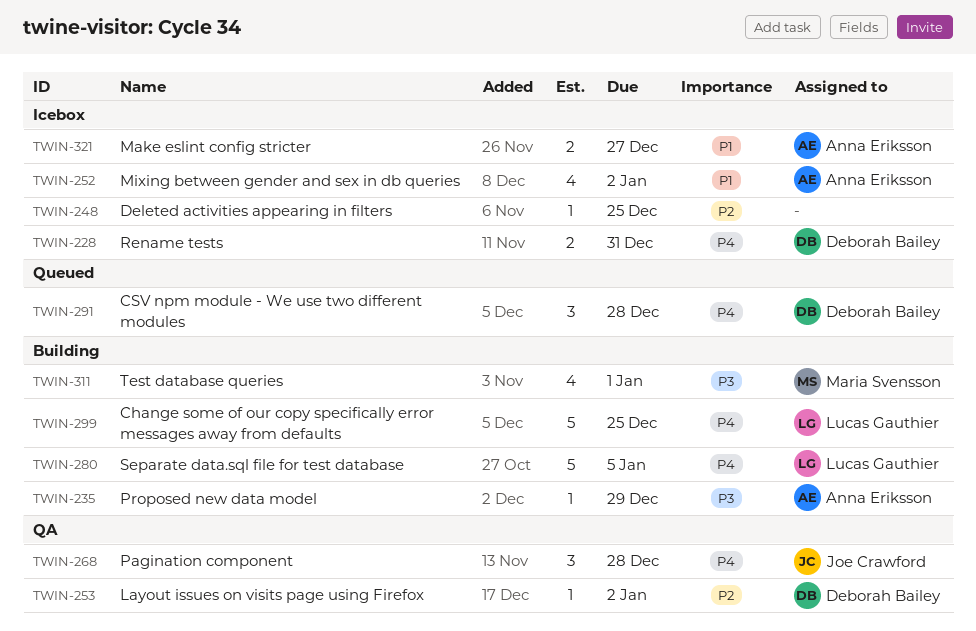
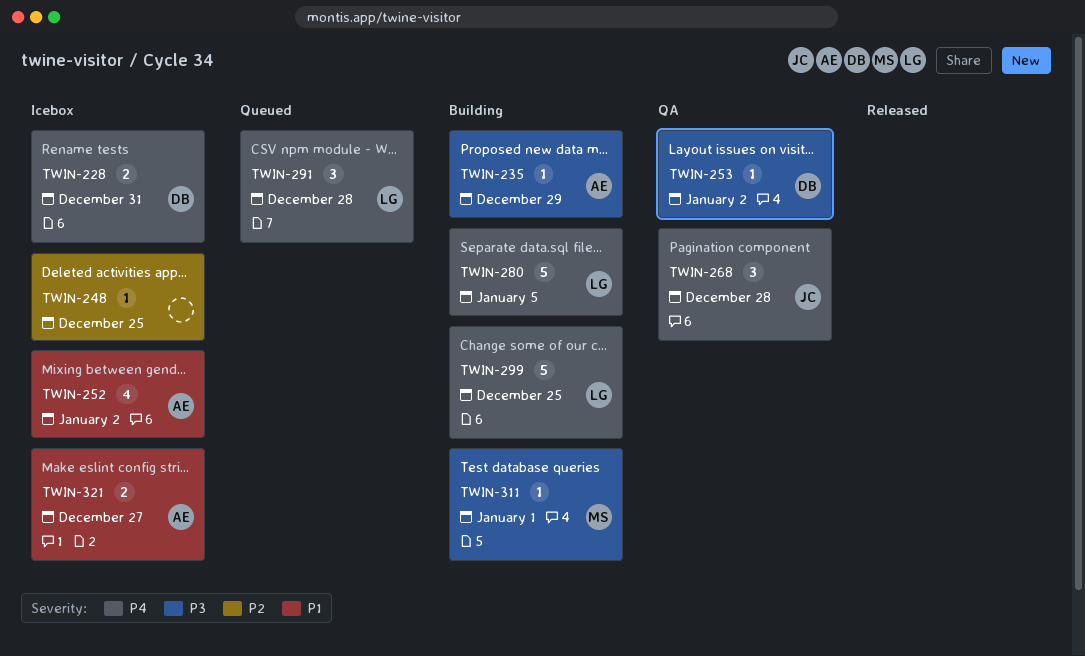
TWIN-253, priority: P2 -> P3
TWIN-291, owner: Deborah Bailey -> Lucas Gauthier
TWIN-311, estimate: 4 -> 1

